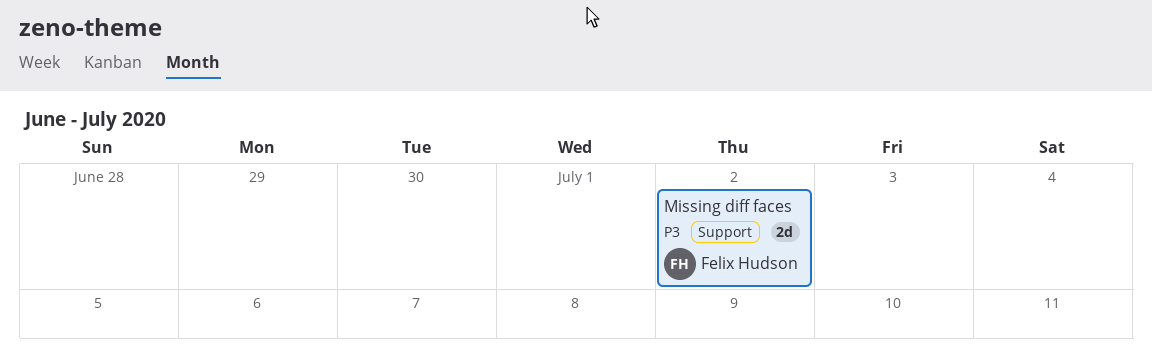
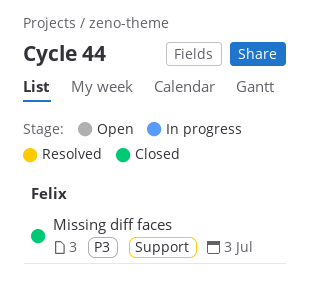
Missing diff faces, due: Jul 2 -> Jul 3

